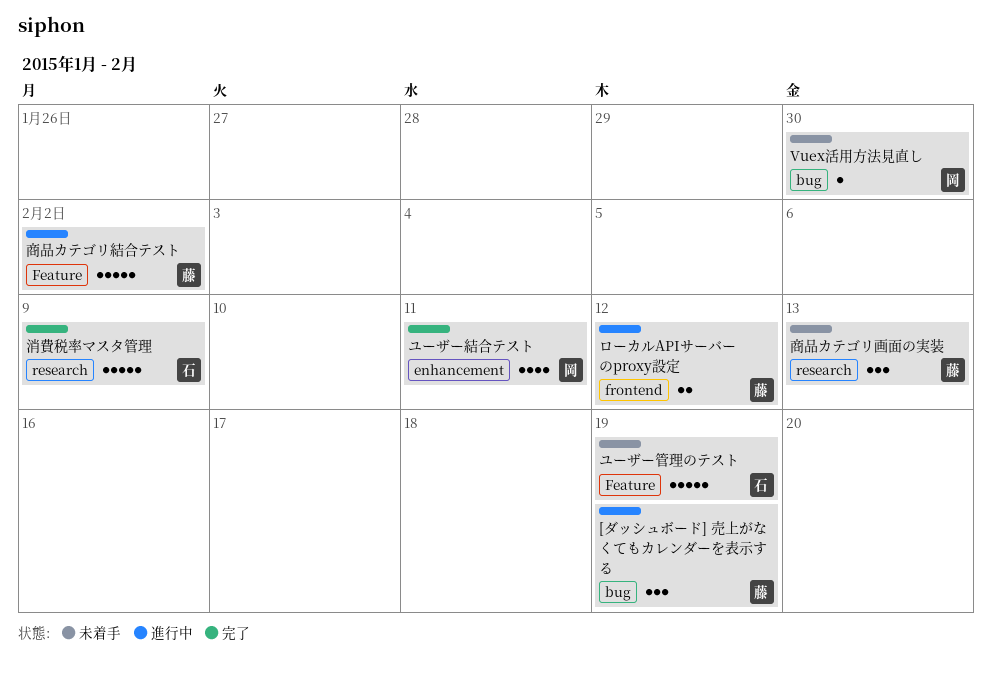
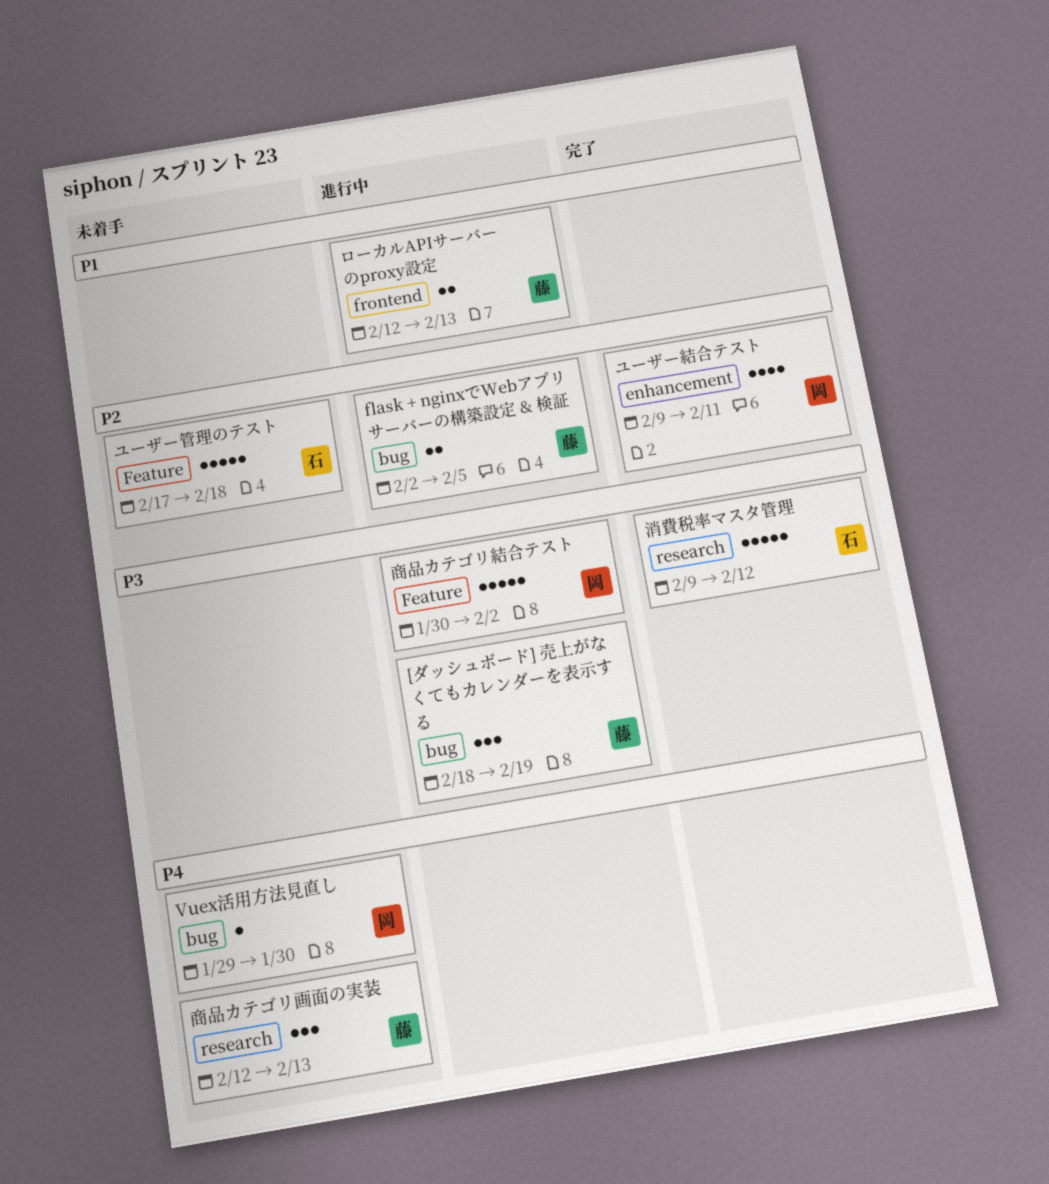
flask + nginxでWebアプリサーバーの構築設定 & 検証: none -> present
ユーザー管理のテスト, due: Feb 19 -> Feb 18
ローカルAPIサーバーのproxy設定, due: Feb 12 -> Feb 13
商品カテゴリ結合テスト, owner: 藤 -> 岡
消費税率マスタ管理, due: Feb 9 -> Feb 12

